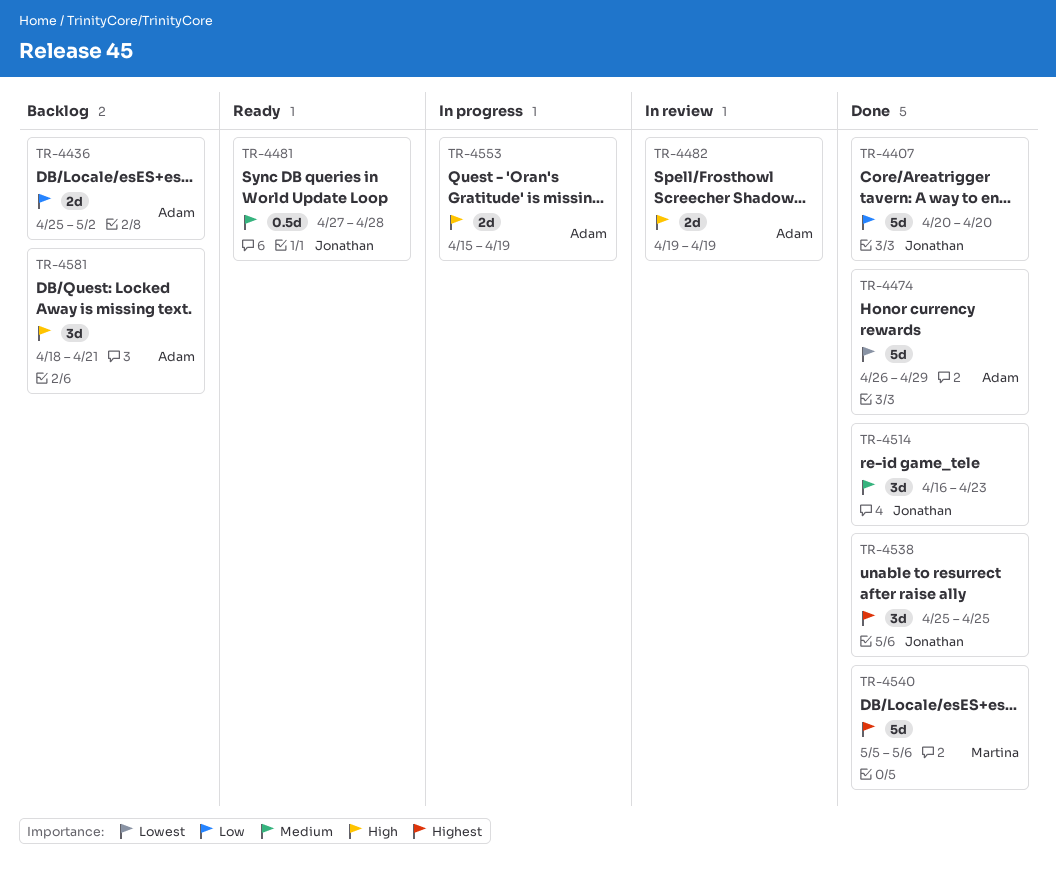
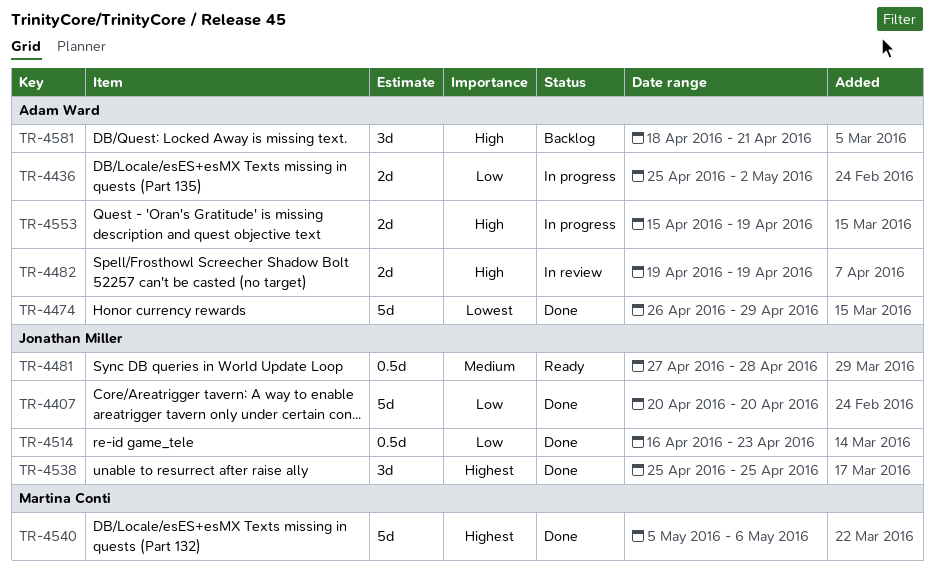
TR-4436, status: Backlog -> In progress
TR-4514, priority: Medium -> Low
TR-4514, estimate: 3d -> 0.5d

